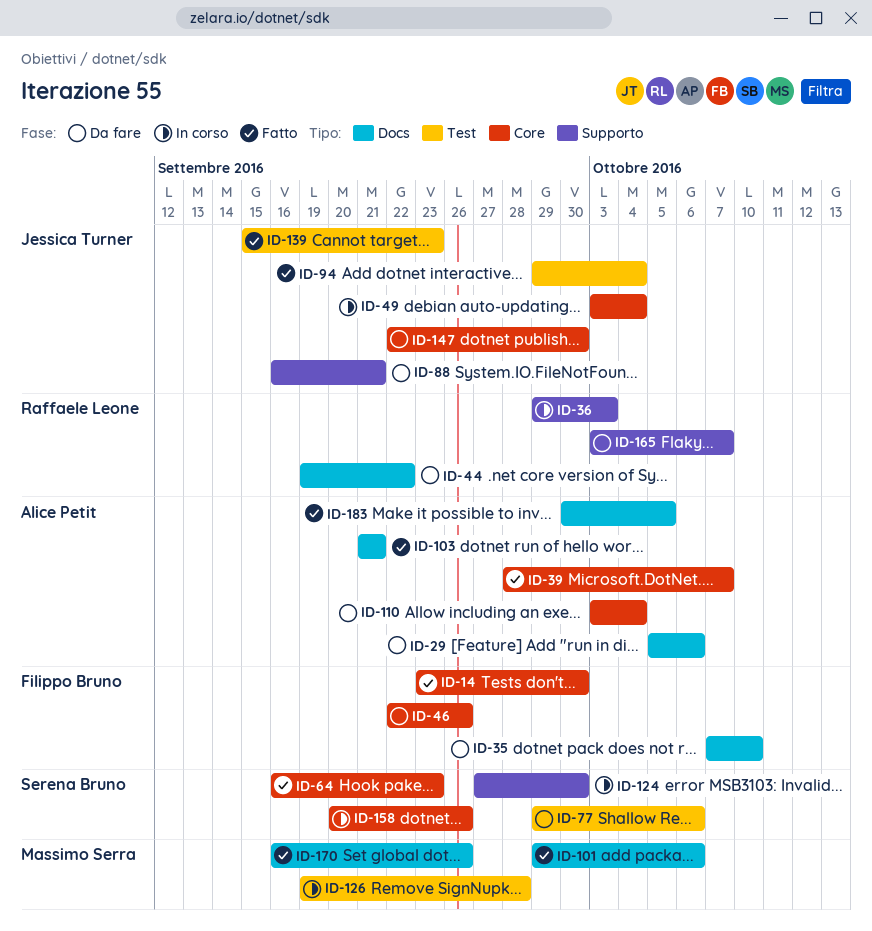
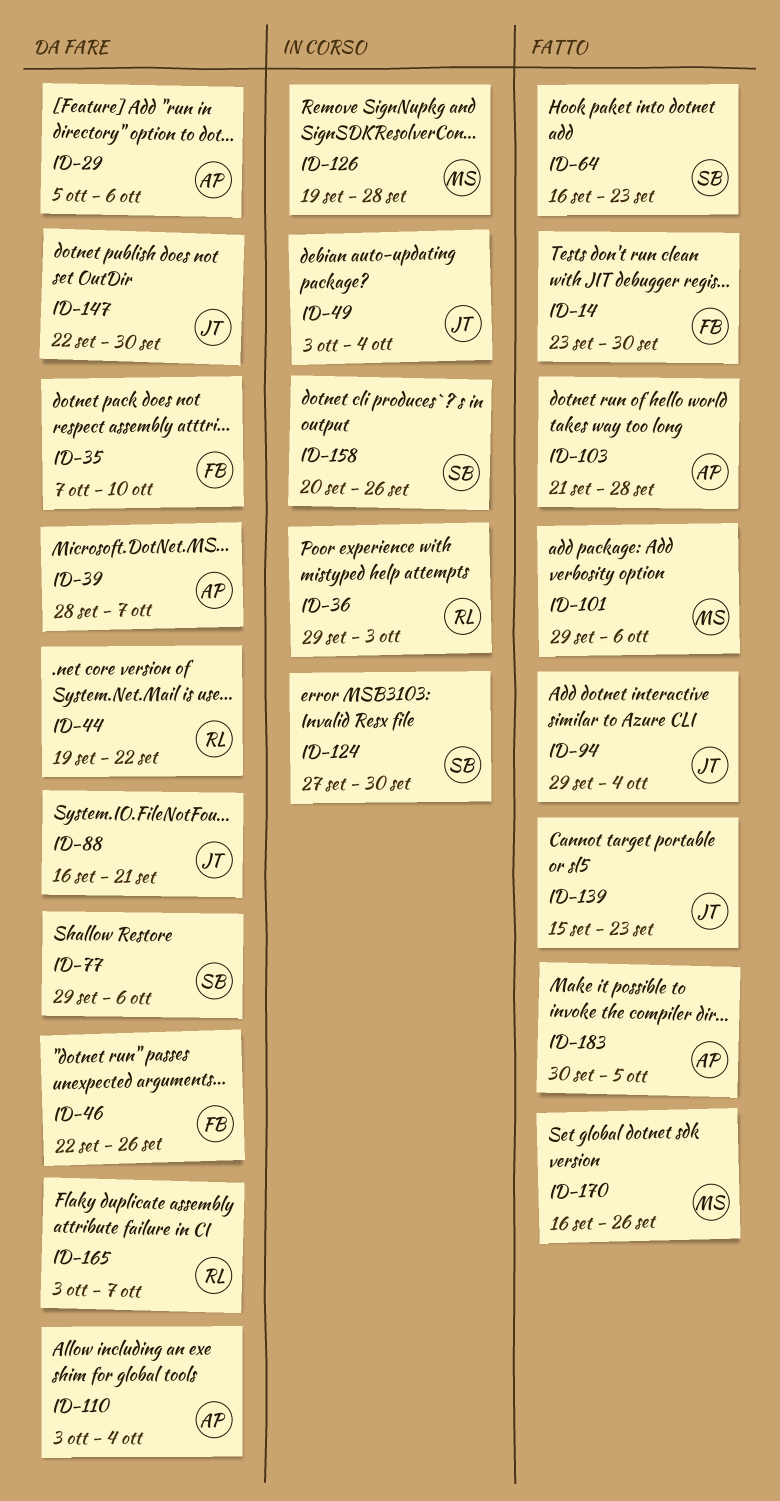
ID-39, status: Fatto -> Da fare
ID-103, due: Sep 21 -> Sep 28

